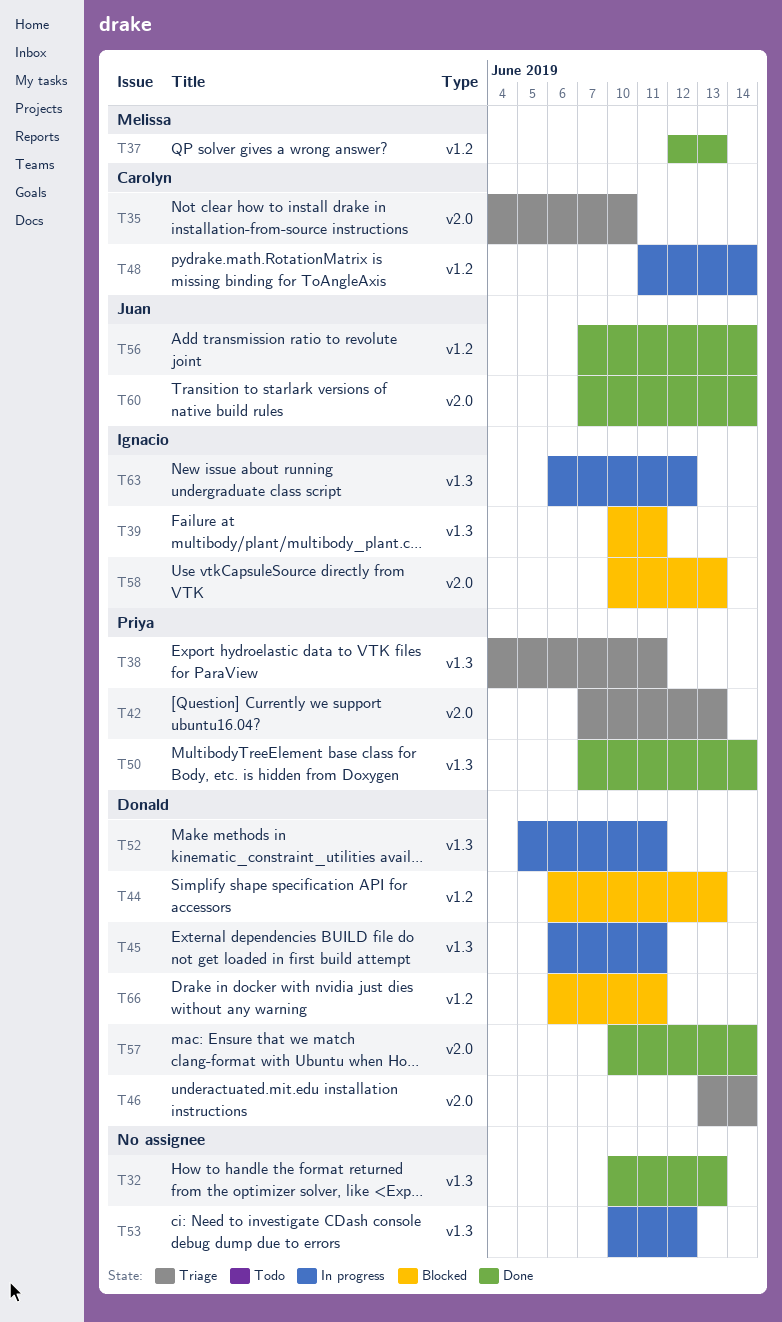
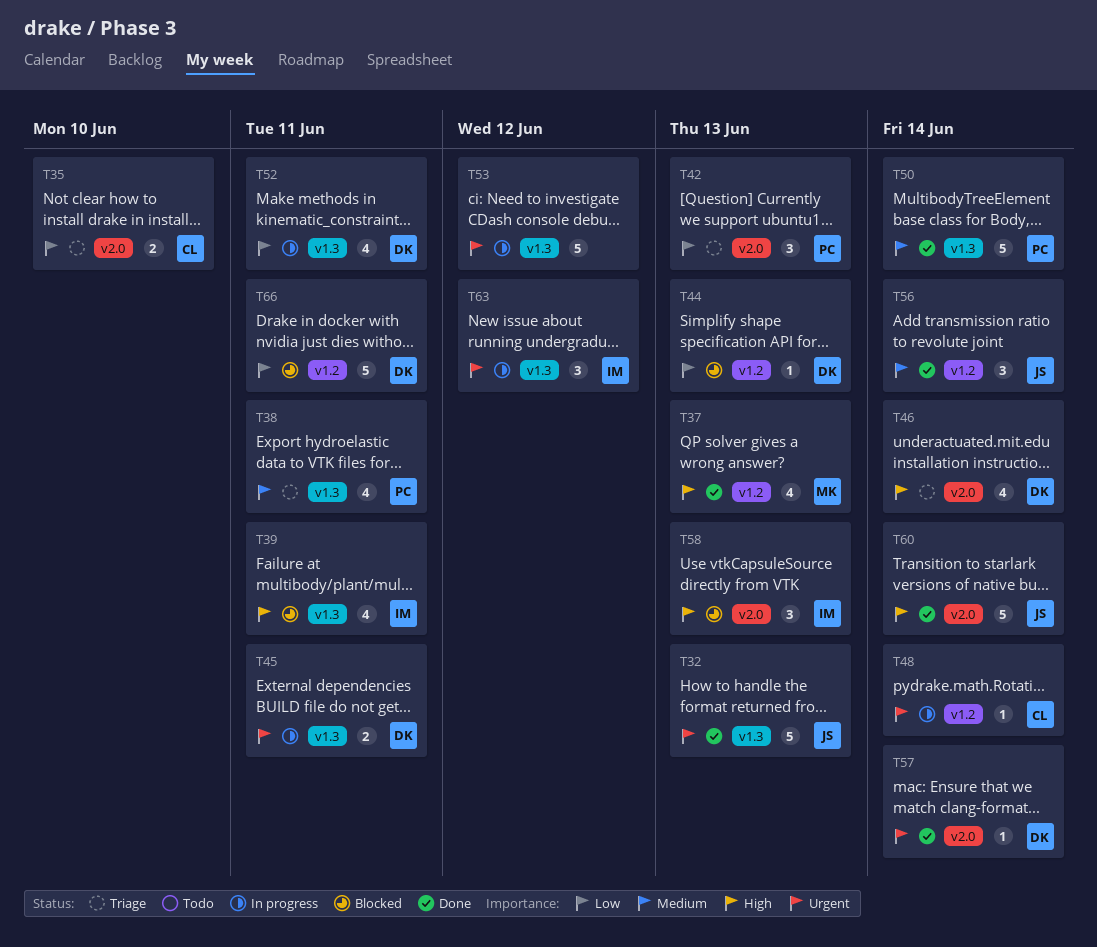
T32, owner: none -> Juan

